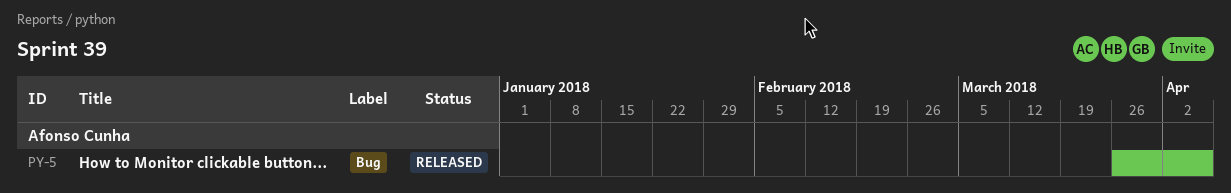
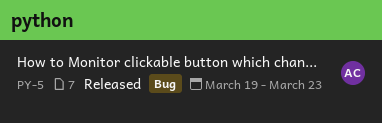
PY-5, start: Mar 26 -> Mar 19
PY-5, due: Apr 6 -> Mar 23

